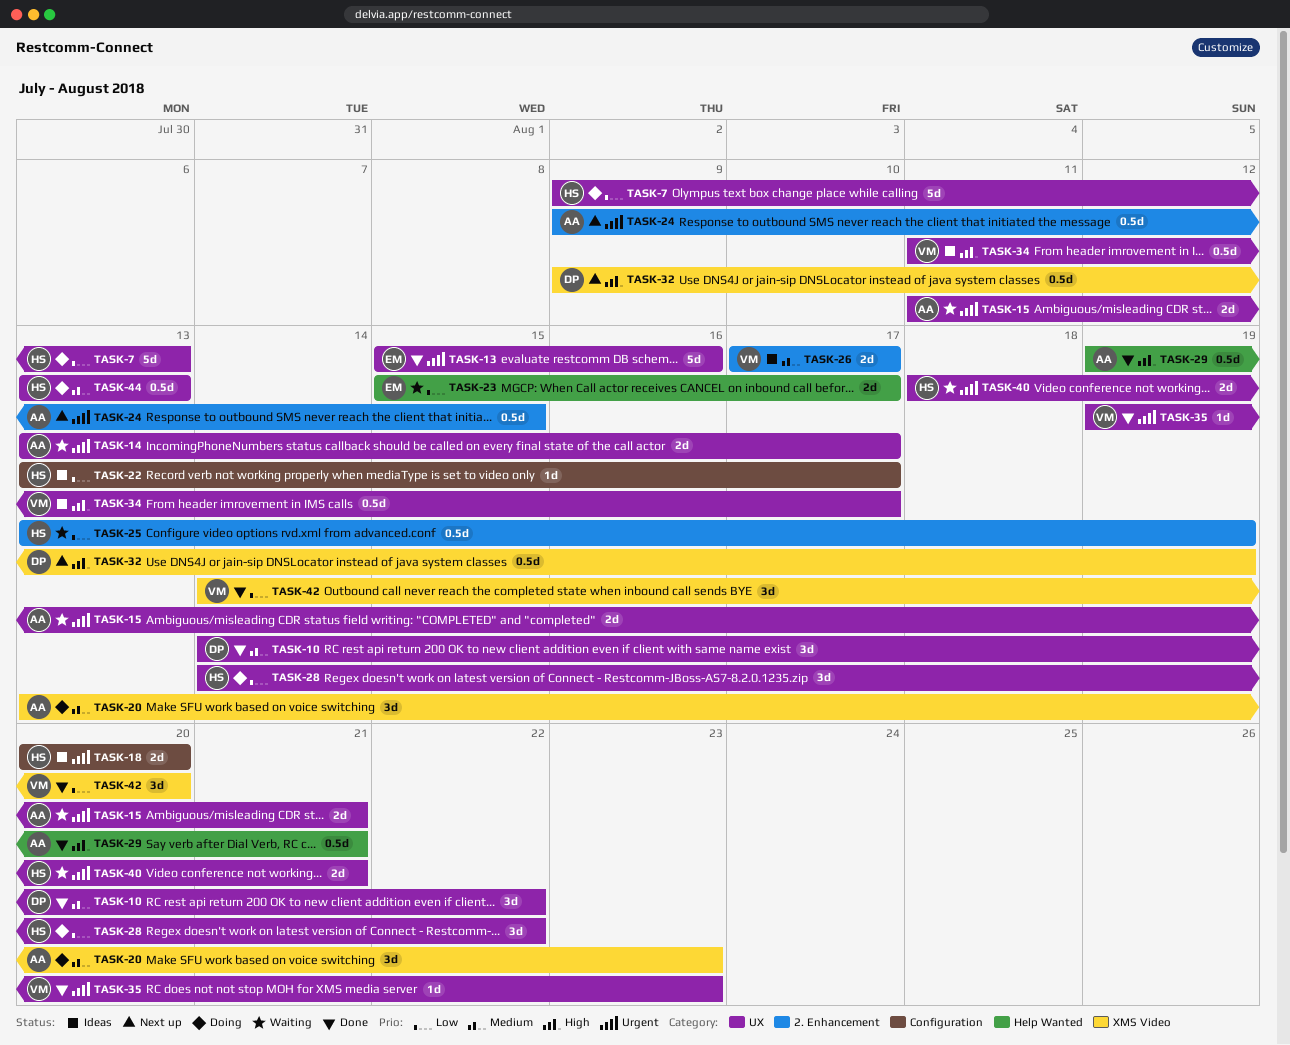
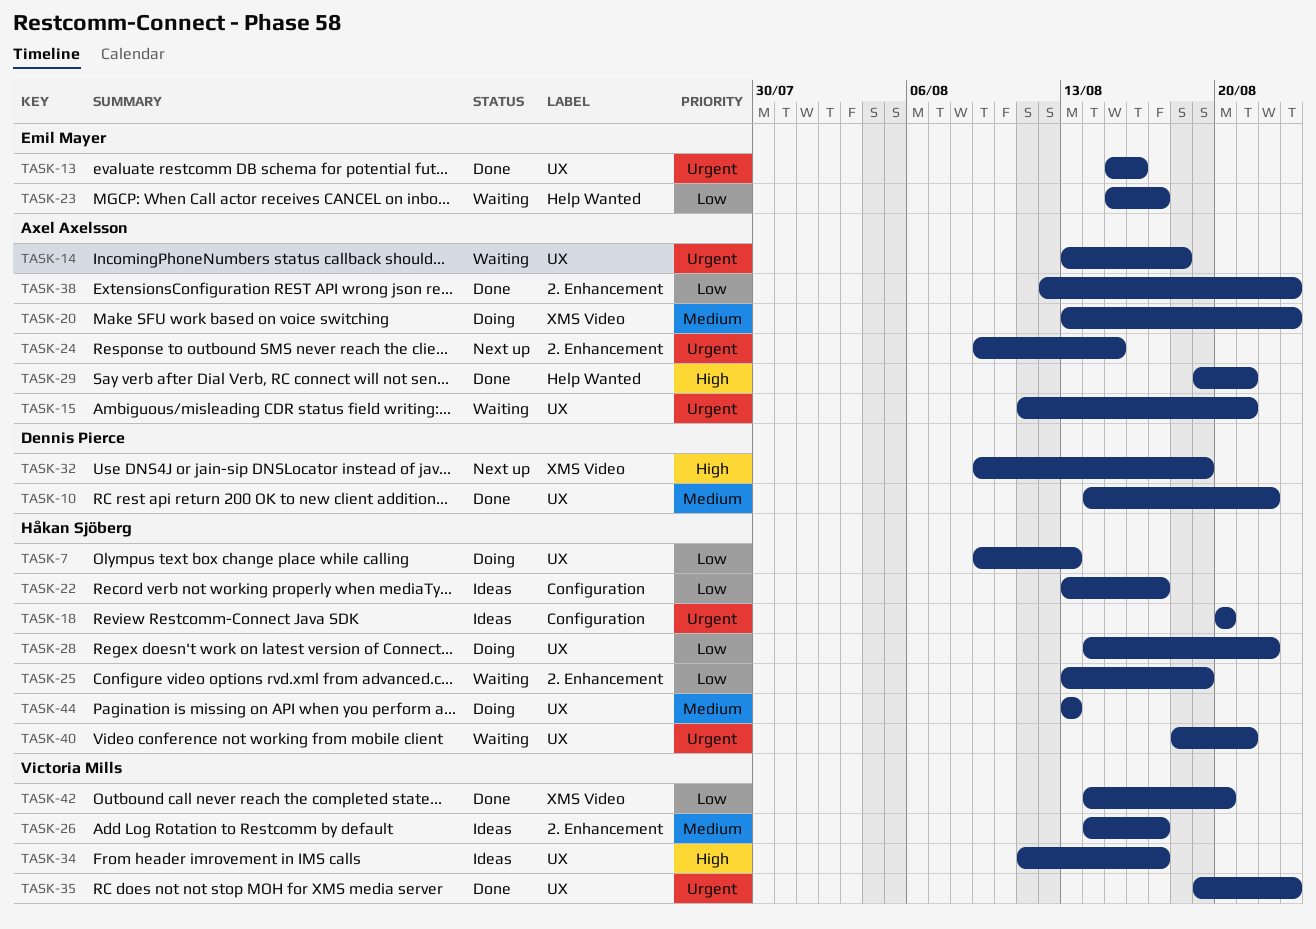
TASK-14, due: Aug 17 -> Aug 18
TASK-26, start: Aug 17 -> Aug 14
TASK-38: none -> present

